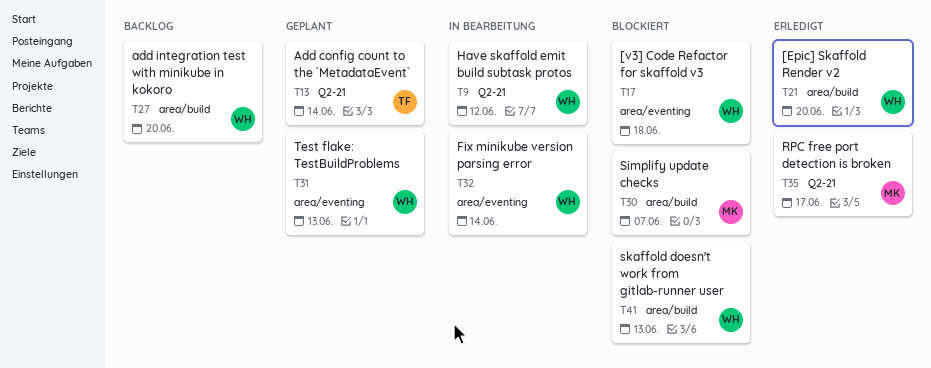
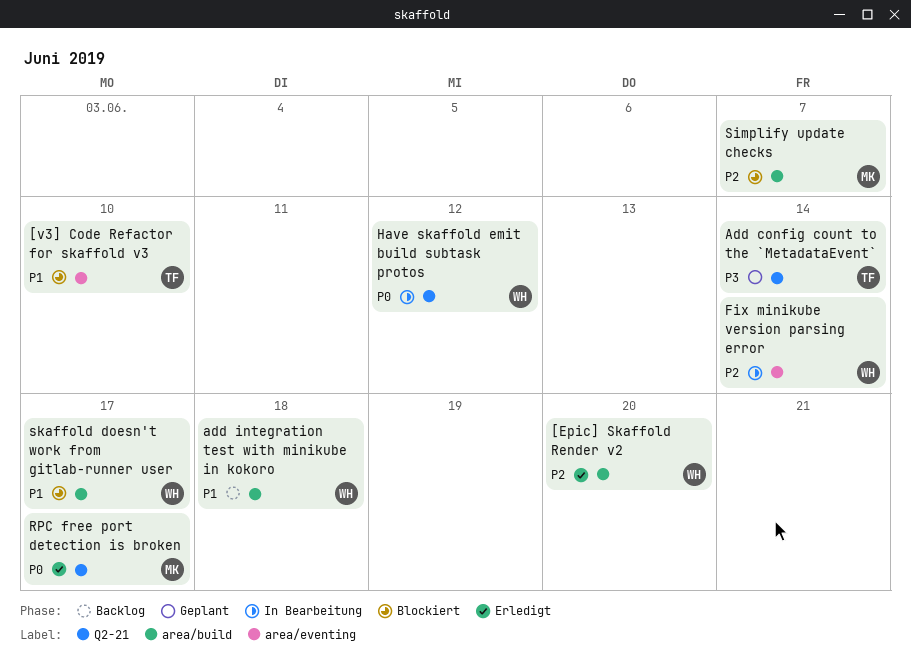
[v3] Code Refactor for skaffold v3, owner: WH -> TF
[v3] Code Refactor for skaffold v3, due: Jun 18 -> Jun 10
add integration test with minikube in kokoro, due: Jun 20 -> Jun 18
skaffold doesn't work from gitlab-runner user, due: Jun 13 -> Jun 17
Test flake: TestBuildProblems: present -> none

